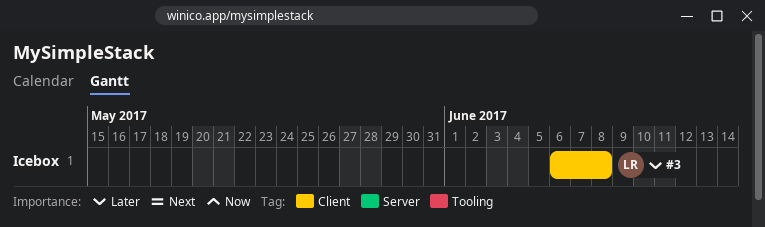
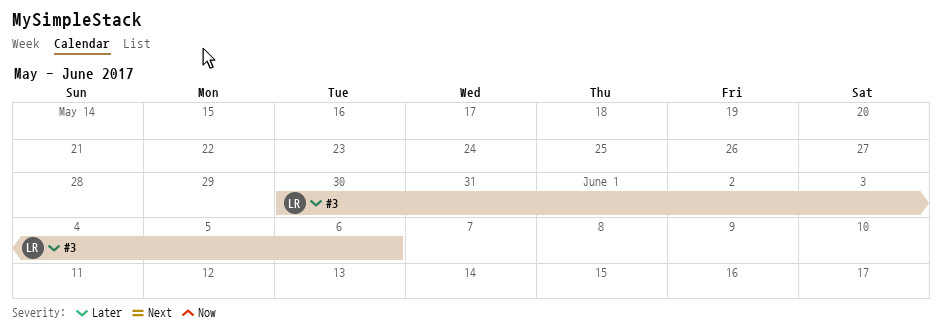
#3, start: Jun 6 -> May 30
#3, due: Jun 8 -> Jun 6

